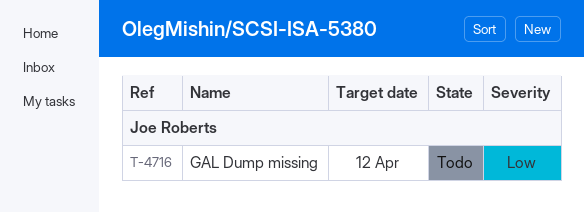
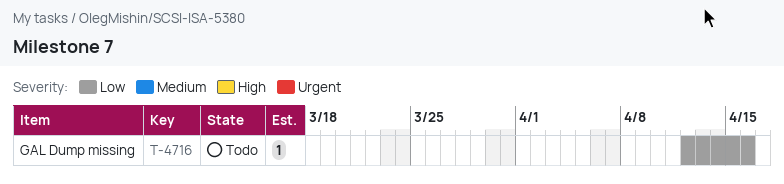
T-4716, due: Apr 12 -> Apr 16

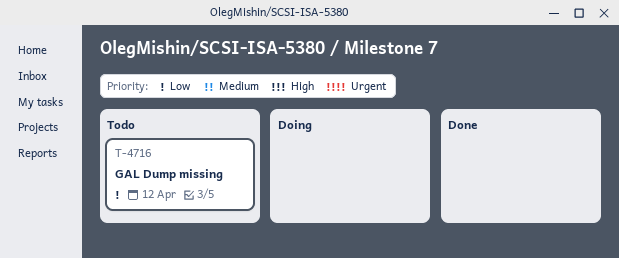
T-4716, due: Apr 16 -> Apr 12

